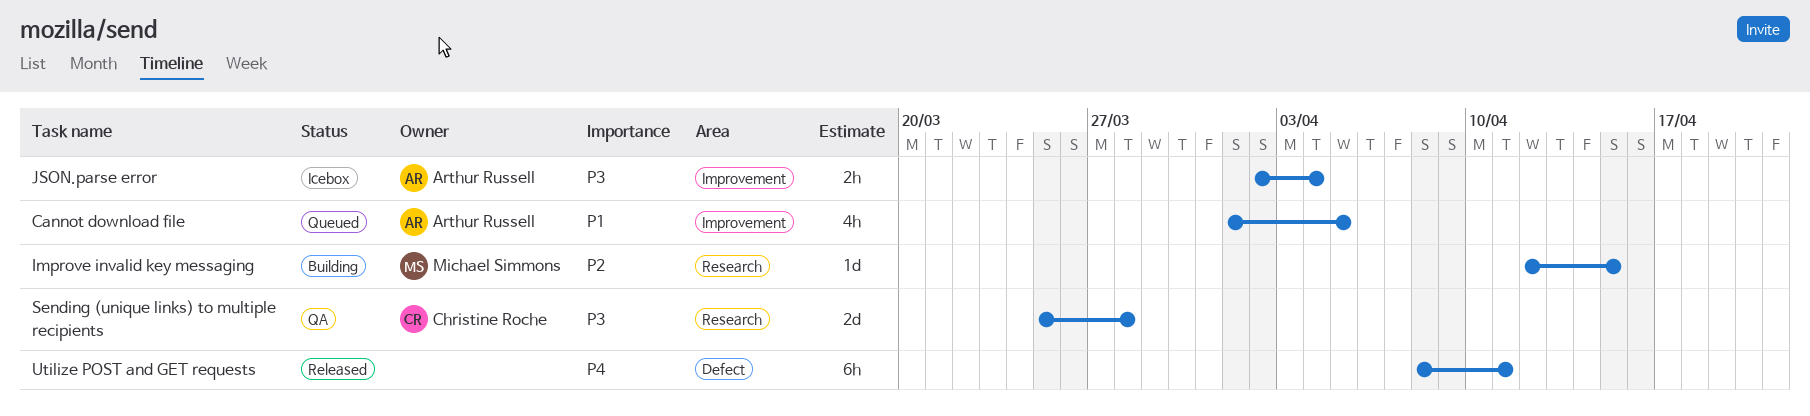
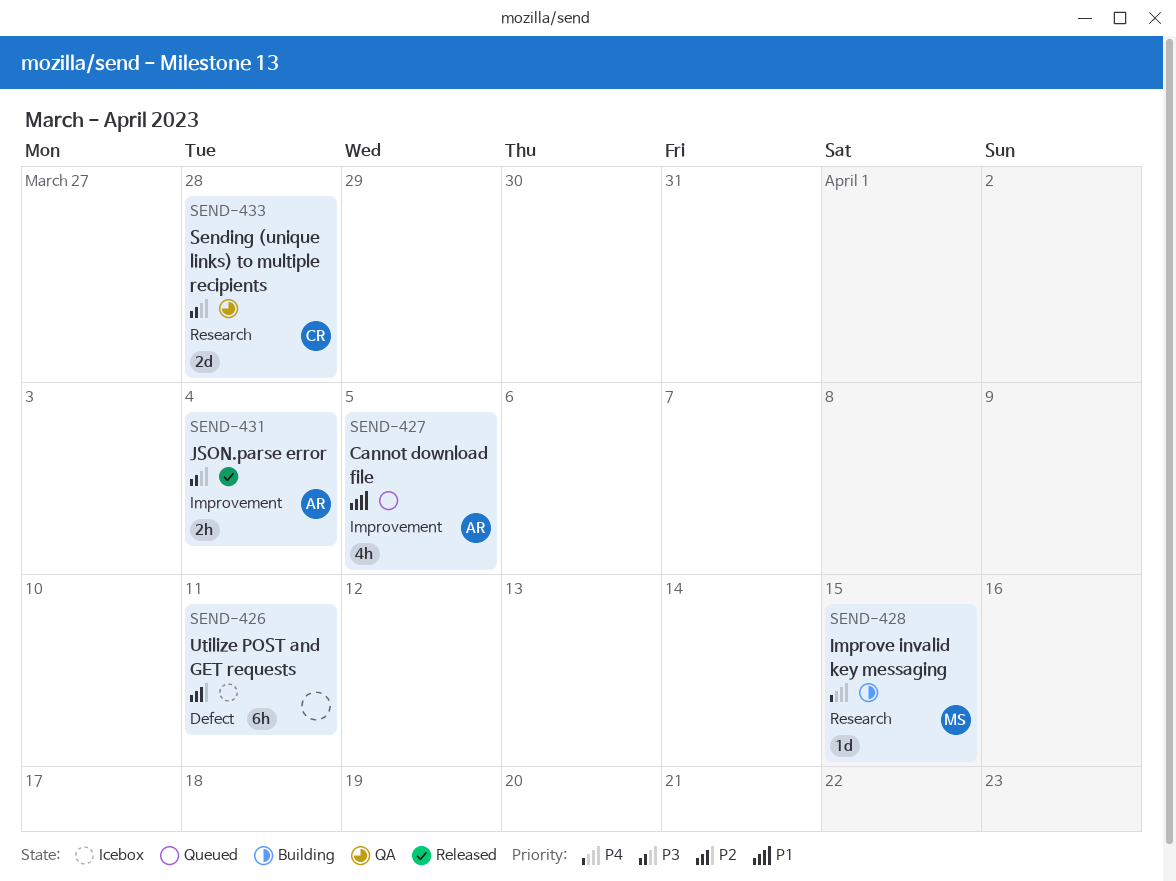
Improve invalid key messaging, priority: P2 -> P4
JSON.parse error, status: Icebox -> Released
Utilize POST and GET requests, status: Released -> Icebox
Utilize POST and GET requests, priority: P4 -> P2

